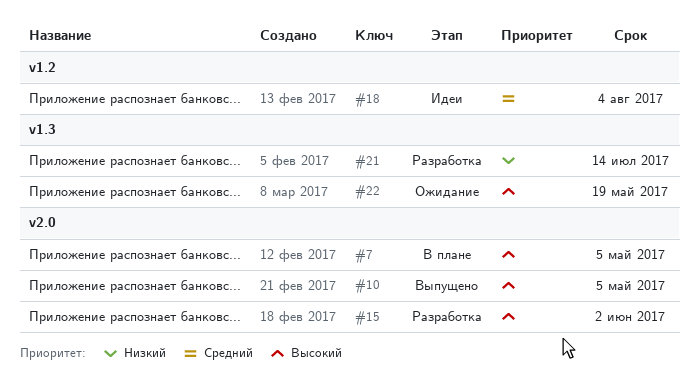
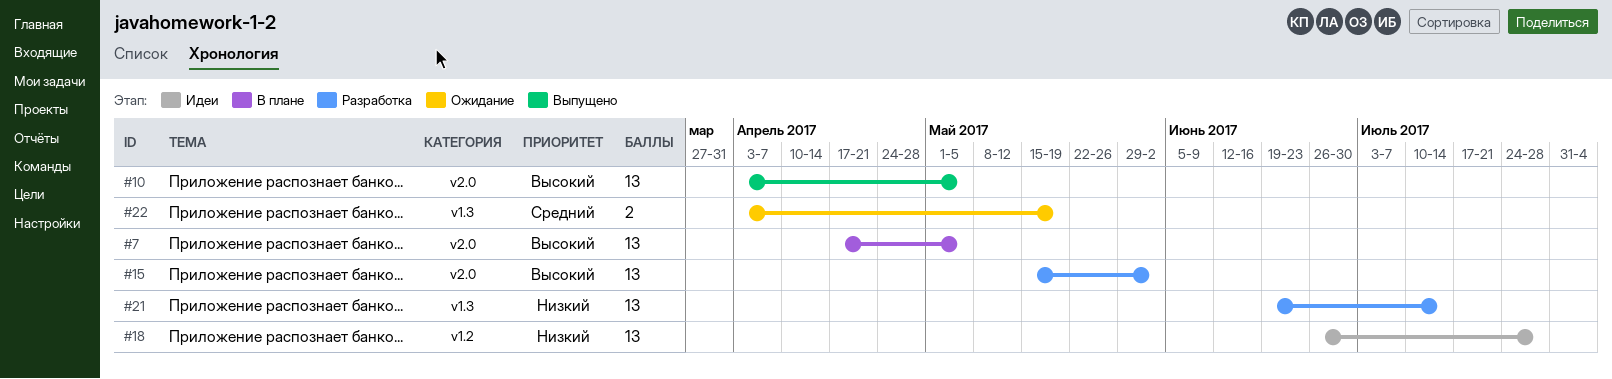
#18, priority: Средний -> Низкий
#18, due: Aug 4 -> Jul 28
#22, priority: Высокий -> Средний

